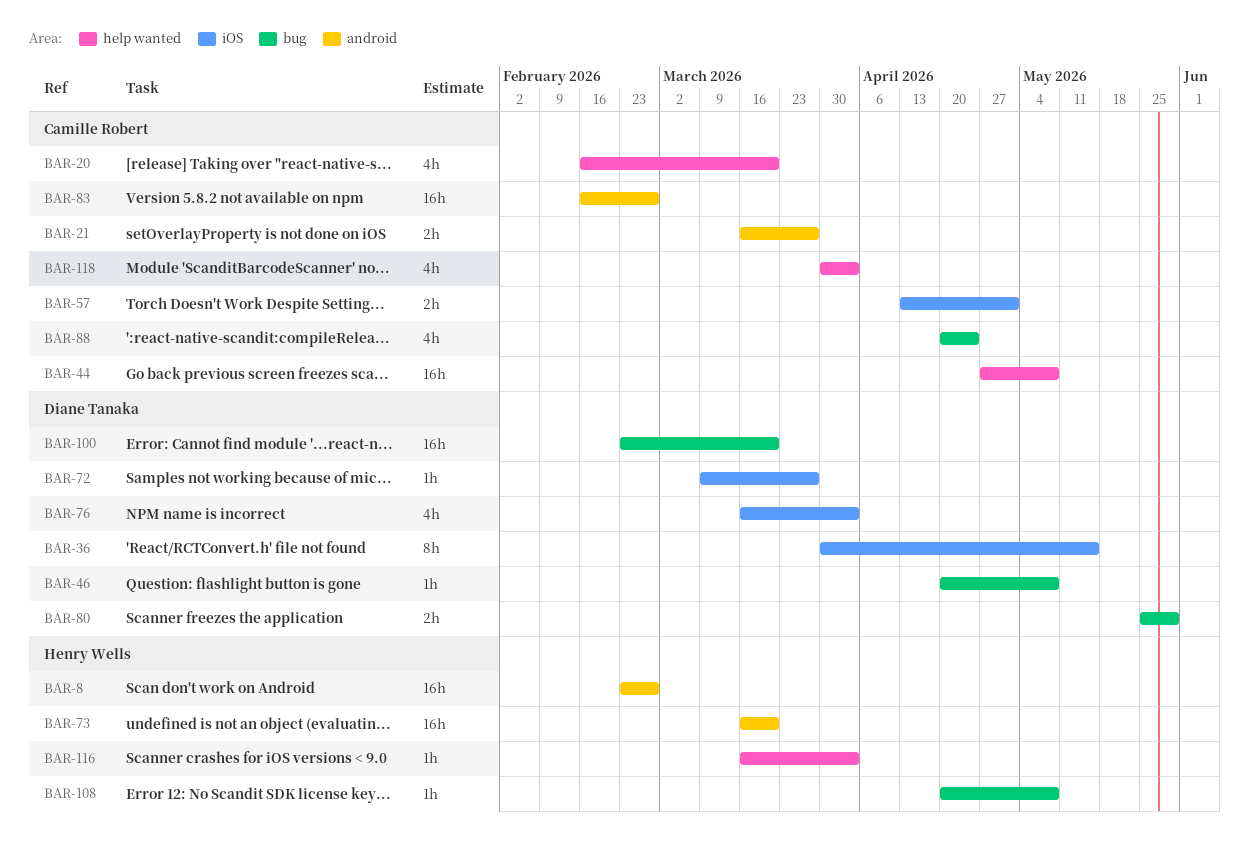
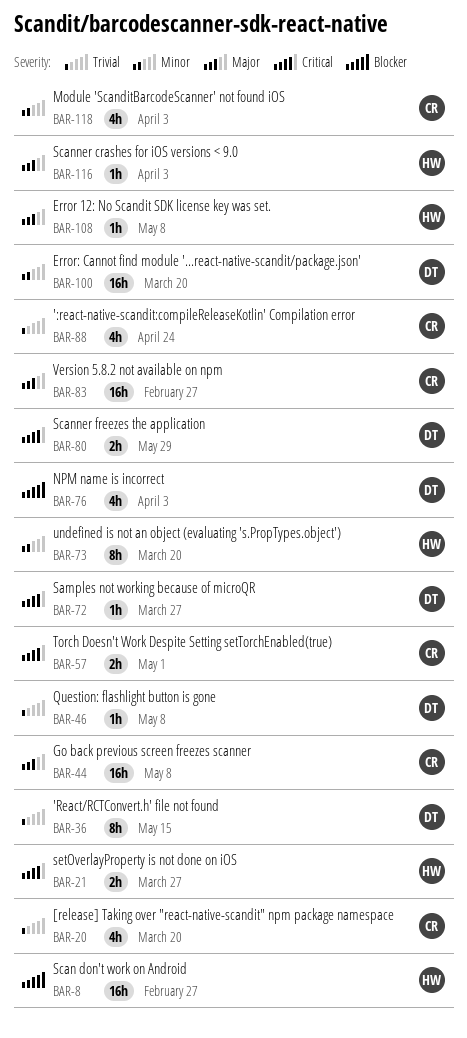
BAR-21, owner: Camille Robert -> Henry Wells
BAR-73, estimate: 16h -> 8h

